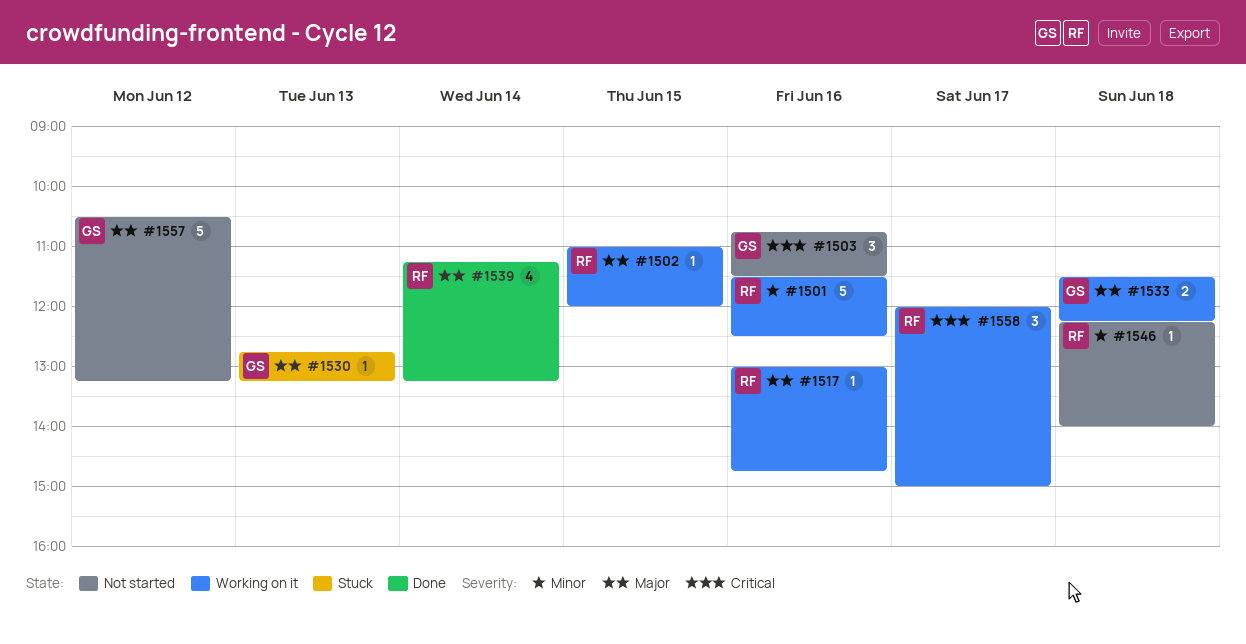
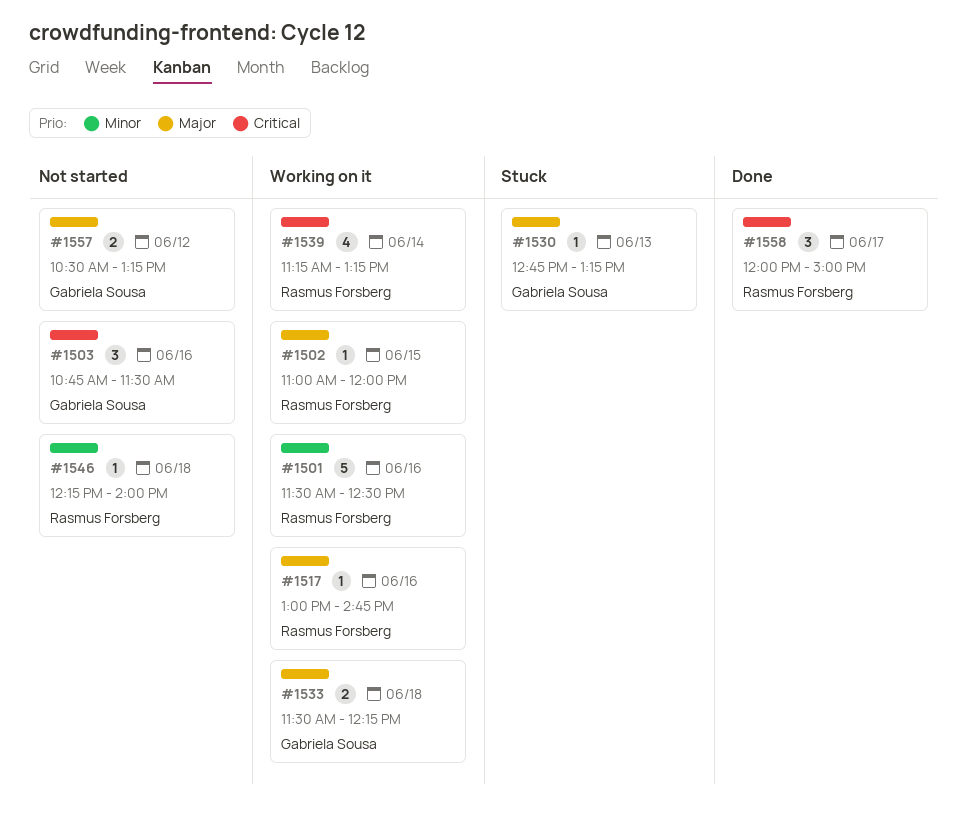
#1539, status: Done -> Working on it
#1539, priority: Major -> Critical
#1557, estimate: 5 -> 2
#1558, status: Working on it -> Done

